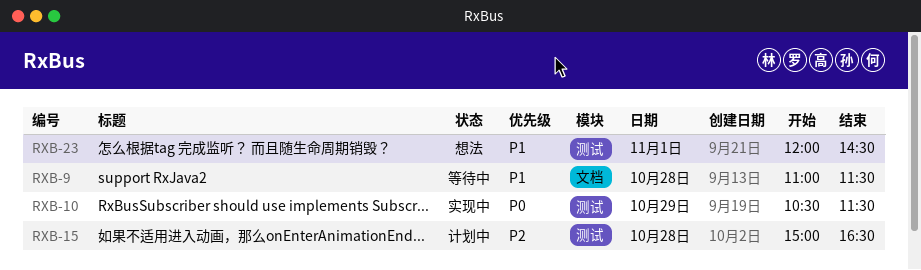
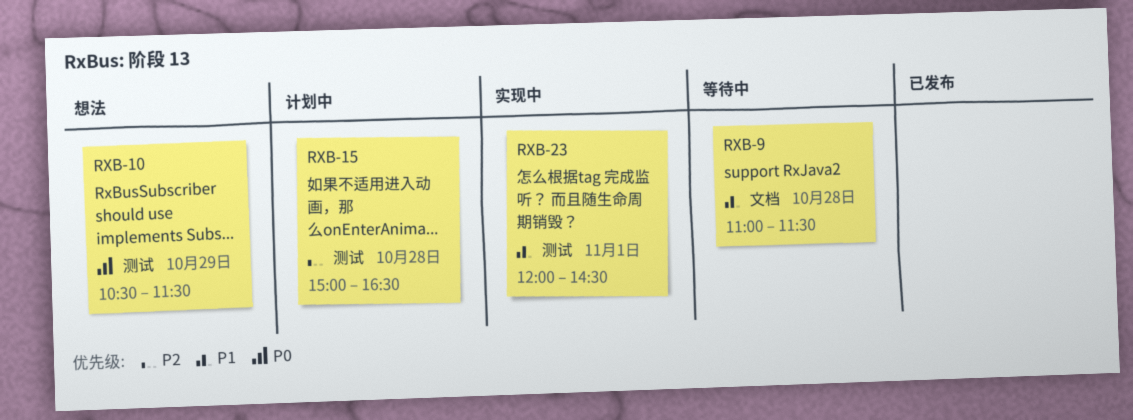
RXB-10, status: 实现中 -> 想法
RXB-23, status: 想法 -> 实现中

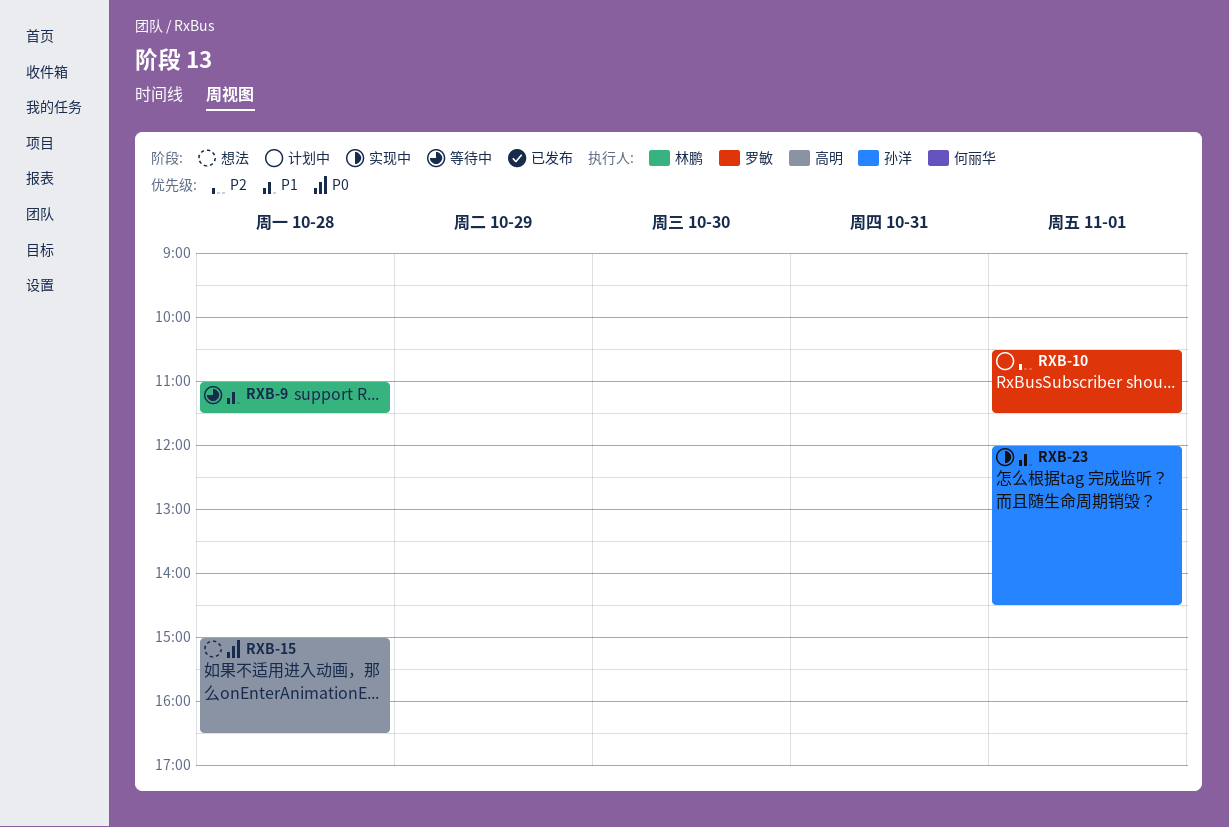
RXB-10, status: 想法 -> 计划中
RXB-10, priority: P0 -> P2
RXB-10, day: Oct 29 -> Nov 1
RXB-15, status: 计划中 -> 想法
RXB-15, priority: P2 -> P0

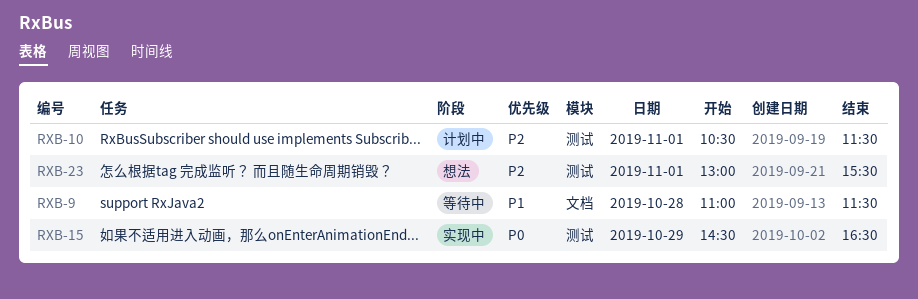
RXB-15, status: 想法 -> 实现中
RXB-15, day: Oct 28 -> Oct 29
RXB-15, begins: 15:00 -> 14:30
RXB-23, status: 实现中 -> 想法
RXB-23, priority: P1 -> P2
RXB-23, begins: 12:00 -> 13:00
RXB-23, ends: 14:30 -> 15:30

